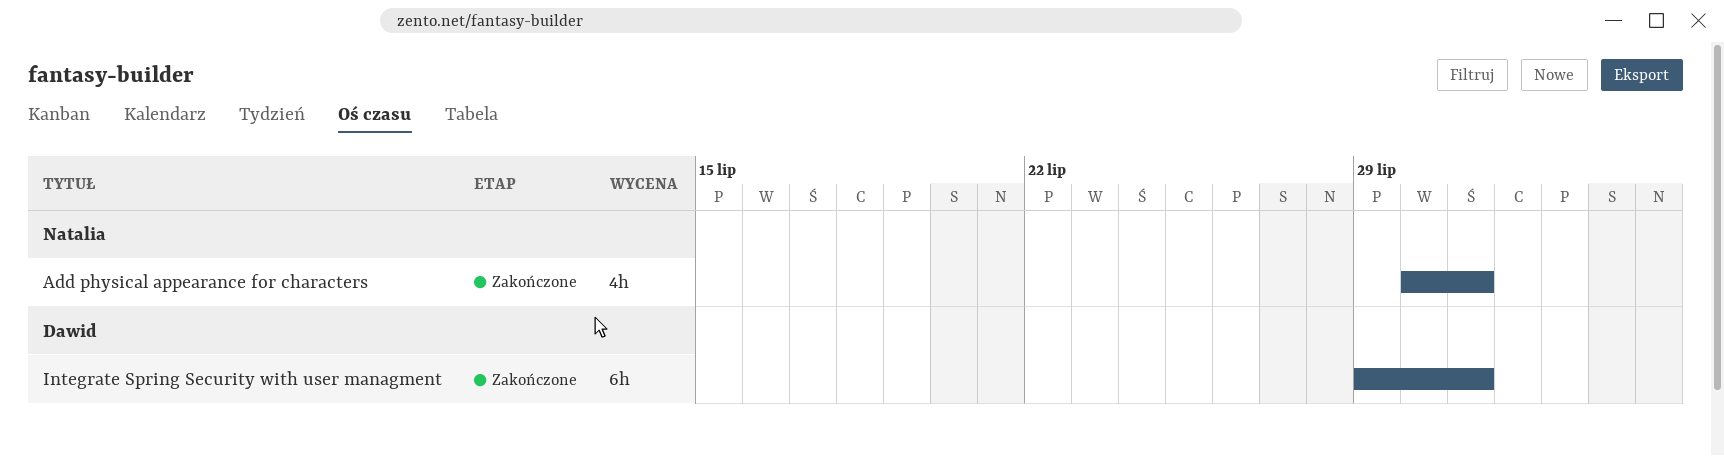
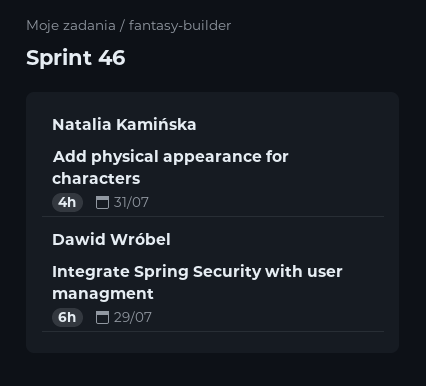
Integrate Spring Security with user managment, due: Jul 31 -> Jul 29

